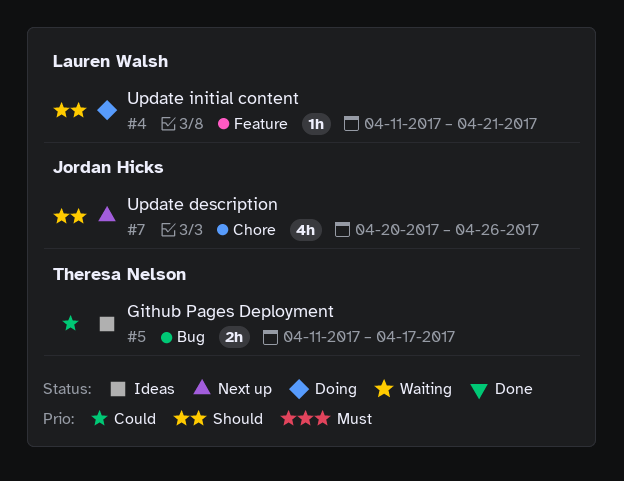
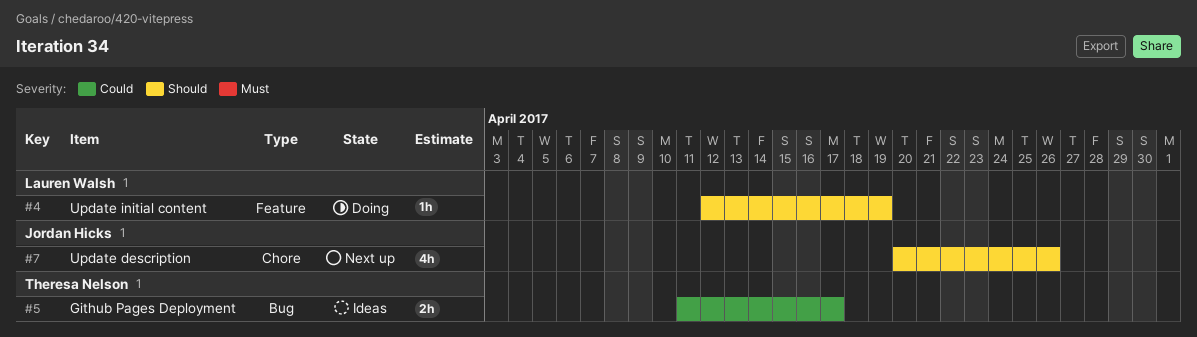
#4, start: Apr 11 -> Apr 12
#4, due: Apr 21 -> Apr 19

